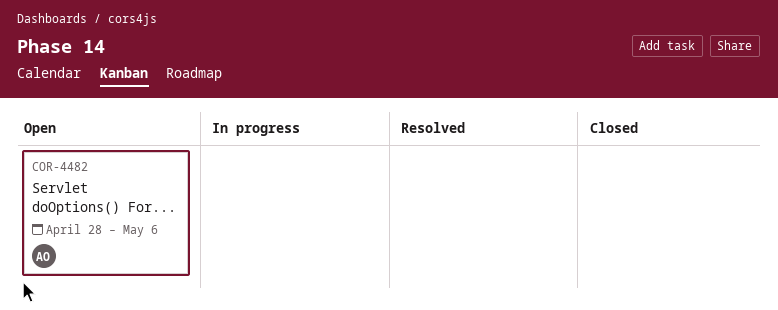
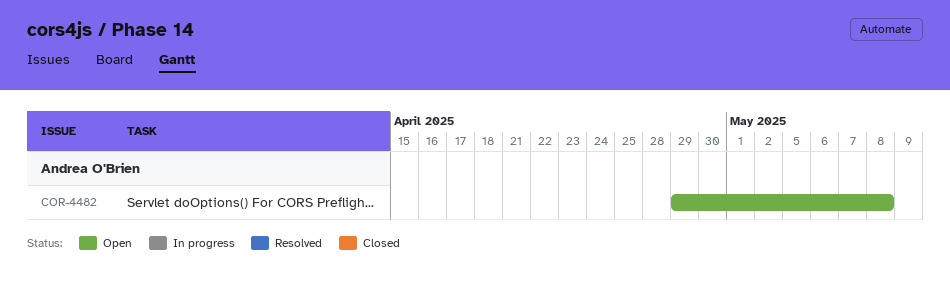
COR-4482, start: Apr 28 -> Apr 29
COR-4482, due: May 6 -> May 8

